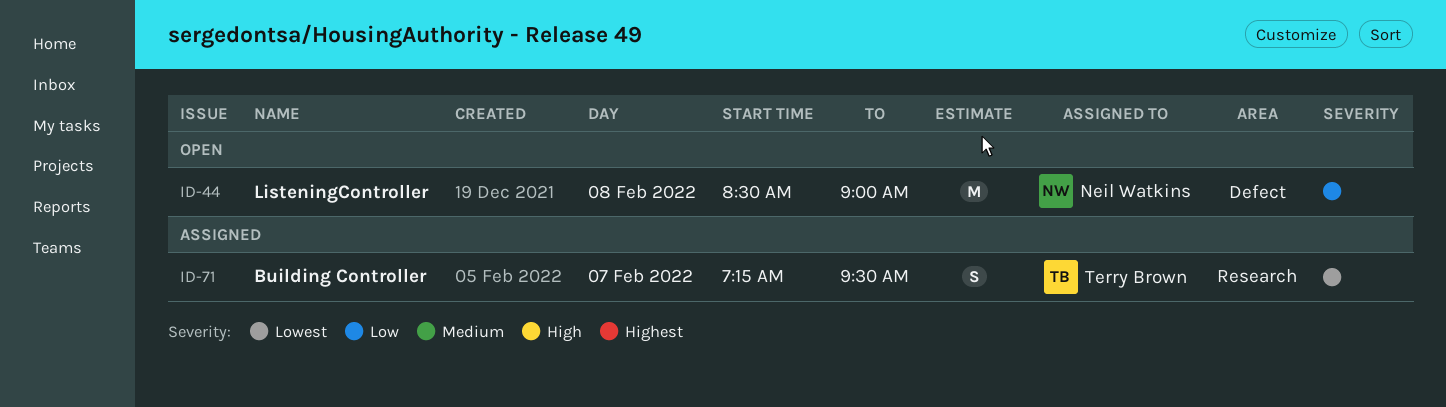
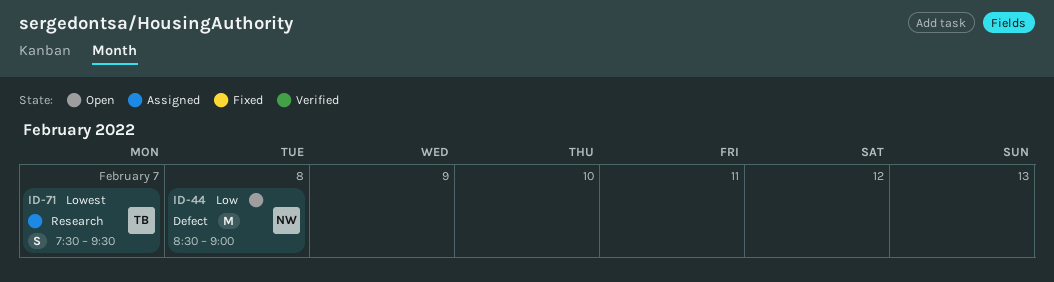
ID-71, begins: 07:15 -> 07:30

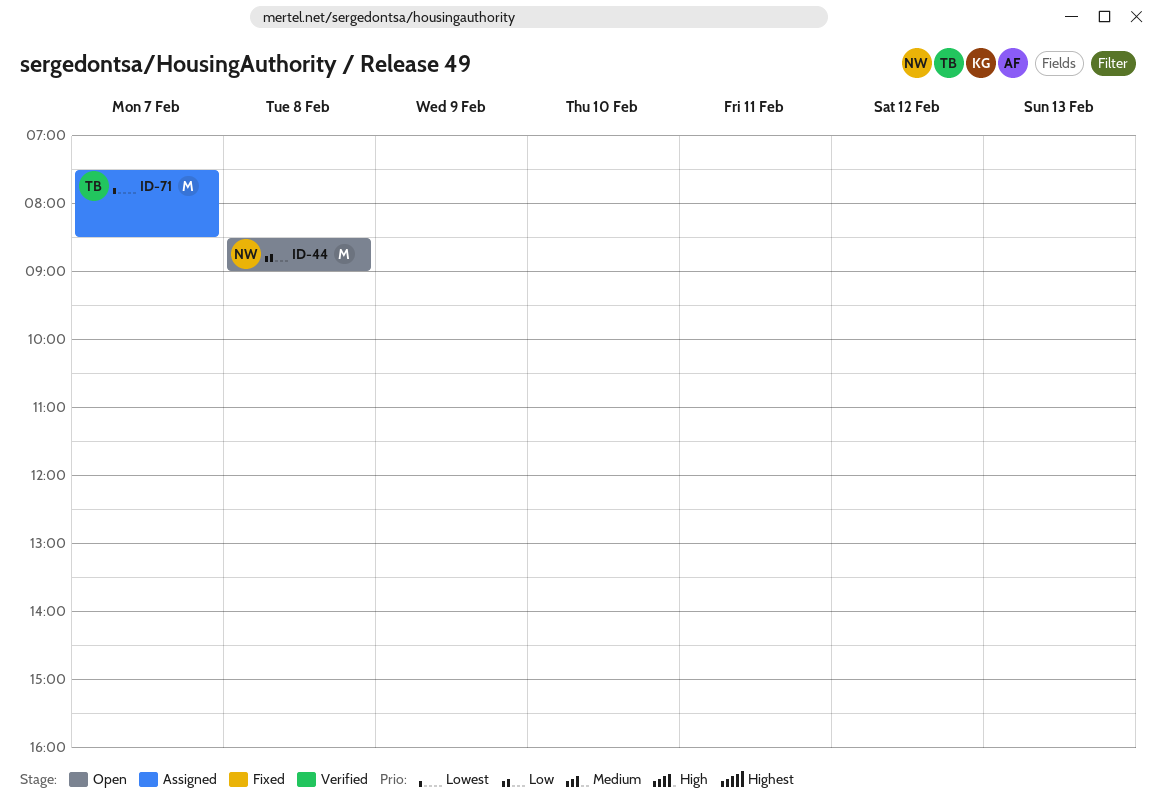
ID-71, estimate: S -> M
ID-71, ends: 09:30 -> 08:30

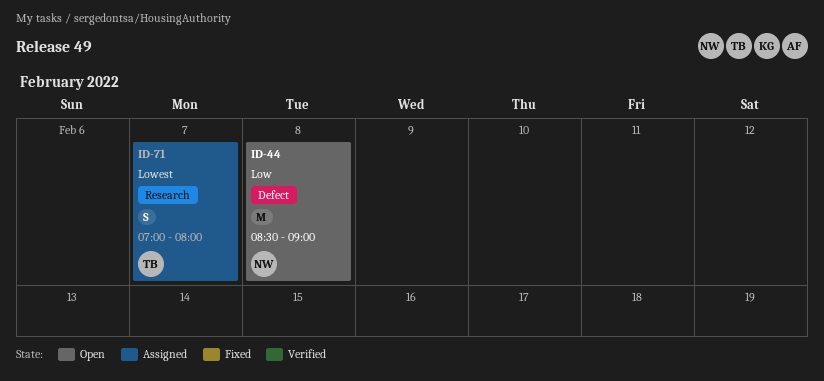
ID-71, estimate: M -> S
ID-71, begins: 07:30 -> 07:00
ID-71, ends: 08:30 -> 08:00

